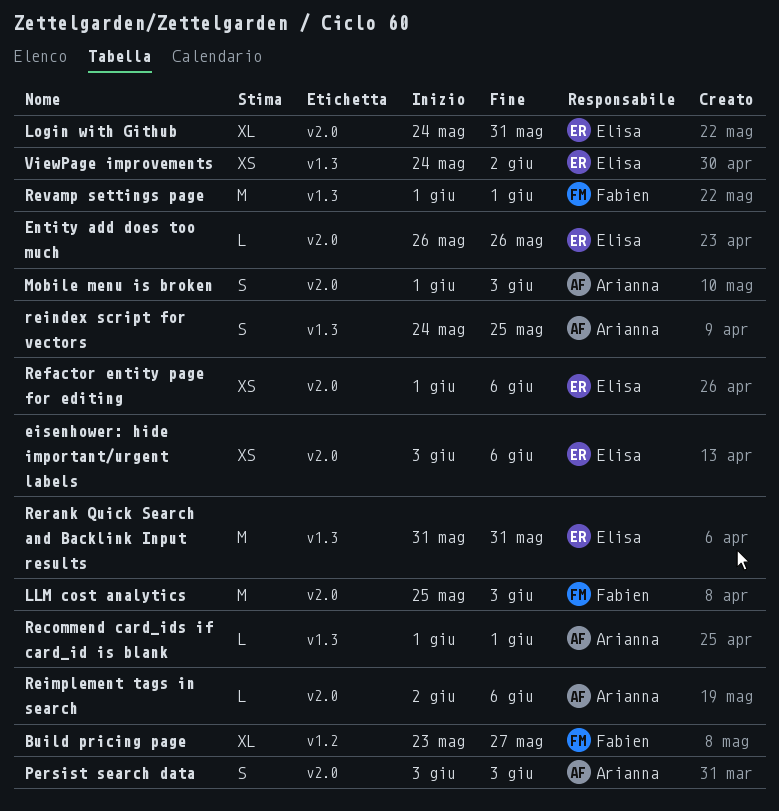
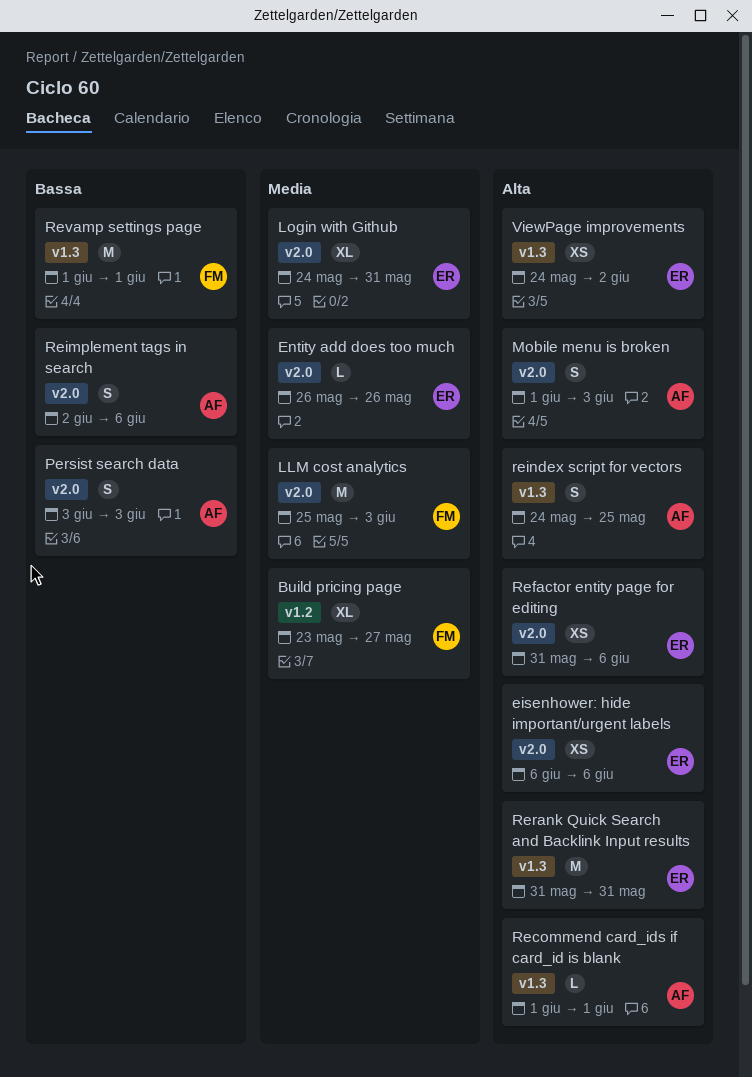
eisenhower: hide important/urgent labels, start: Jun 3 -> Jun 6
Refactor entity page for editing, start: Jun 1 -> May 31
Reimplement tags in search, estimate: L -> S

